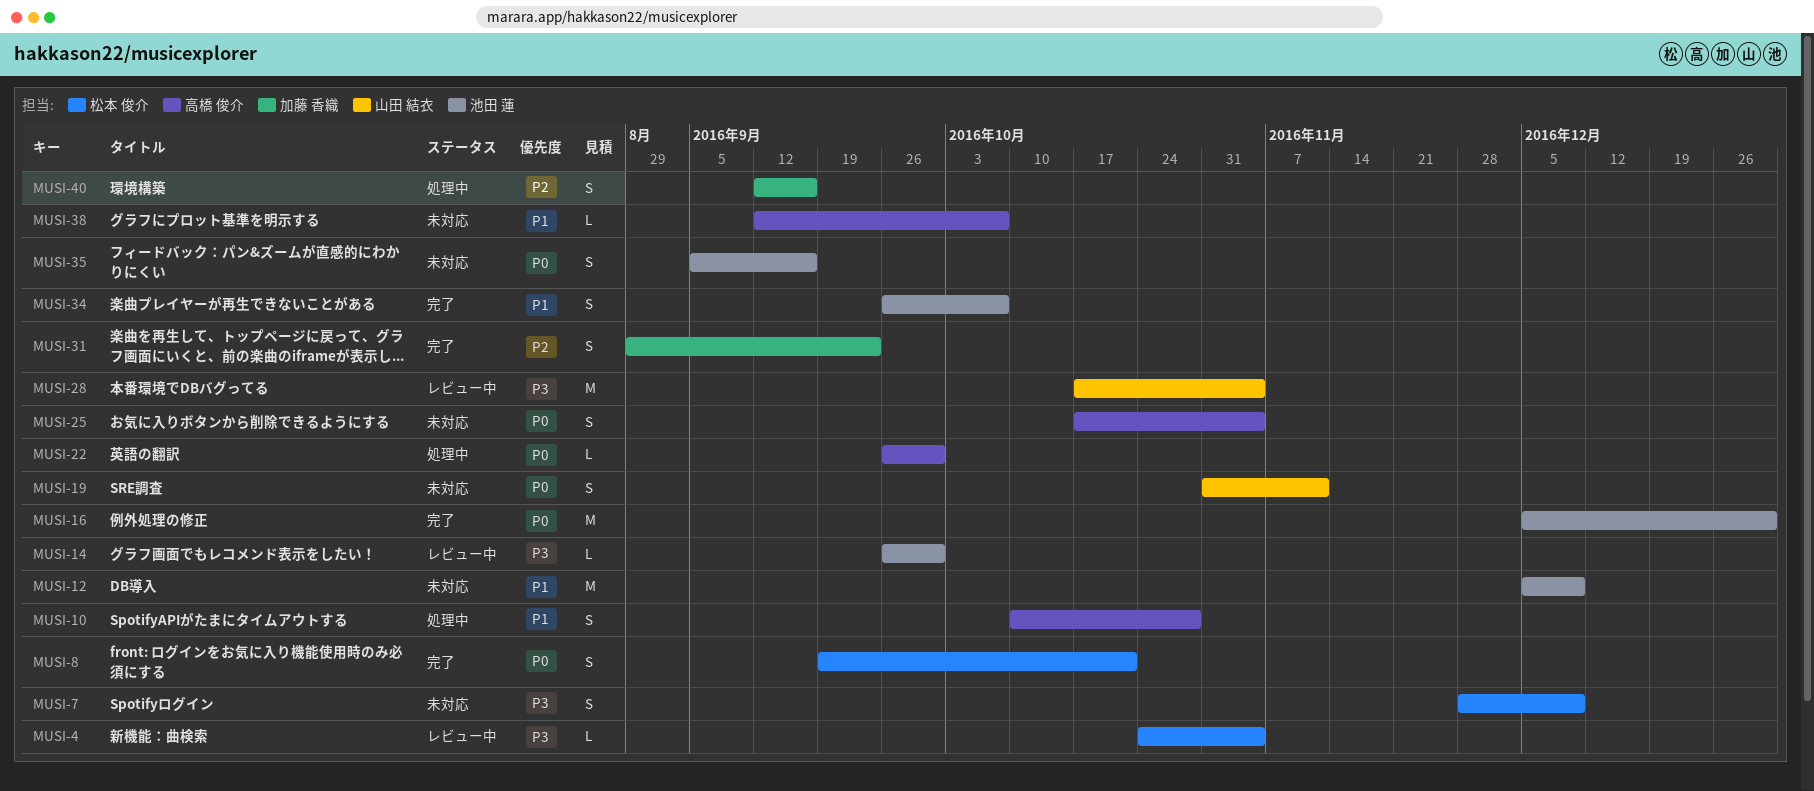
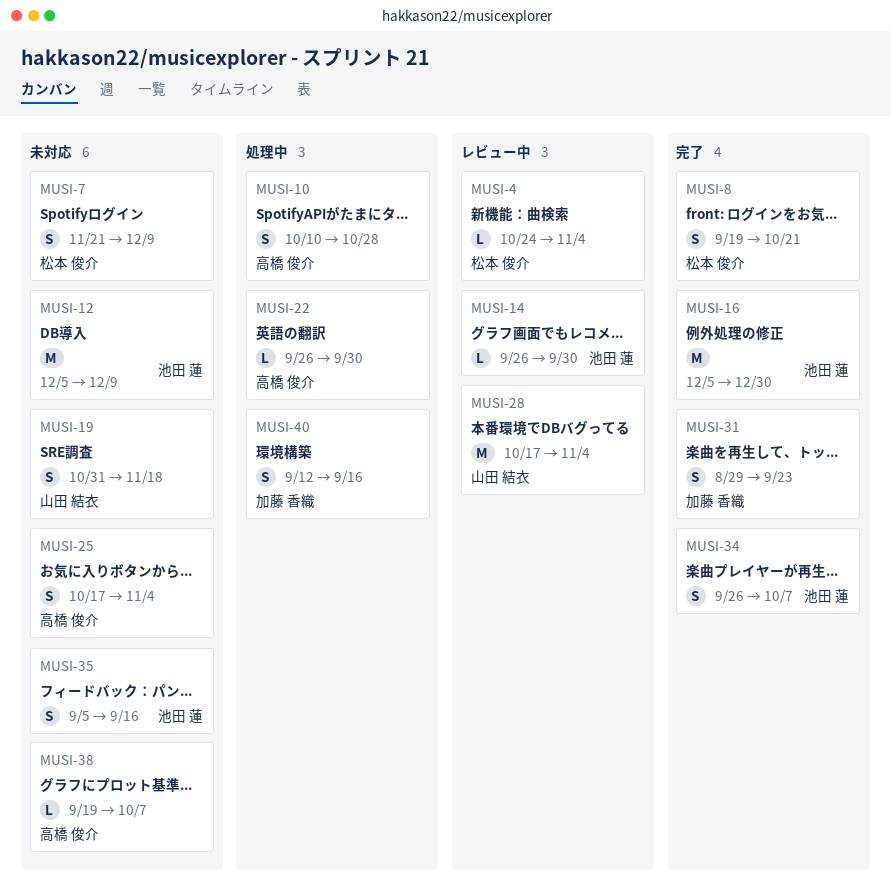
MUSI-7, start: Nov 28 -> Nov 21
MUSI-19, due: Nov 11 -> Nov 18
MUSI-38, start: Sep 12 -> Sep 19

